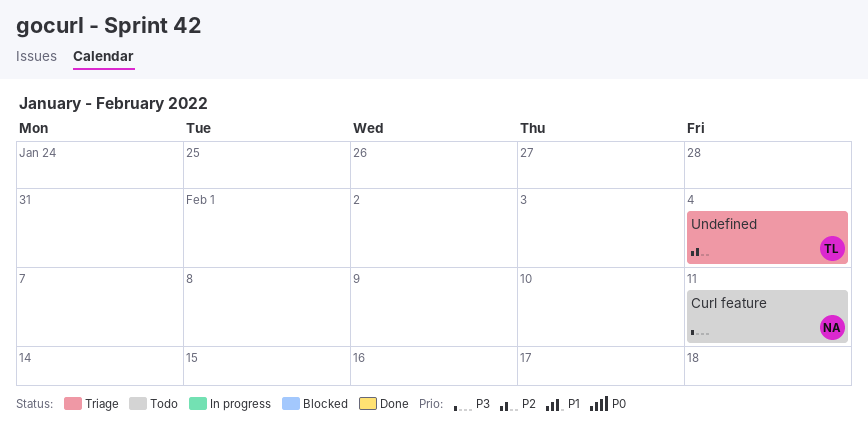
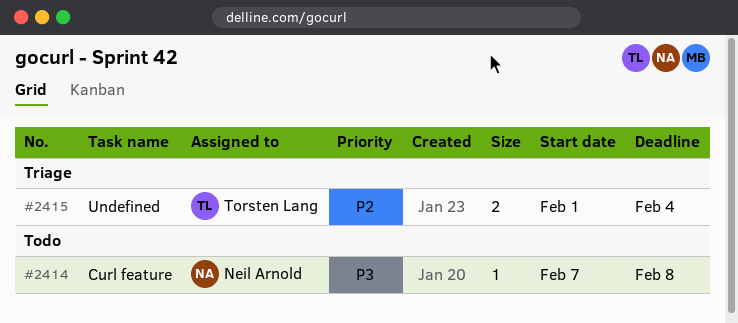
Curl feature, due: Feb 11 -> Feb 8

